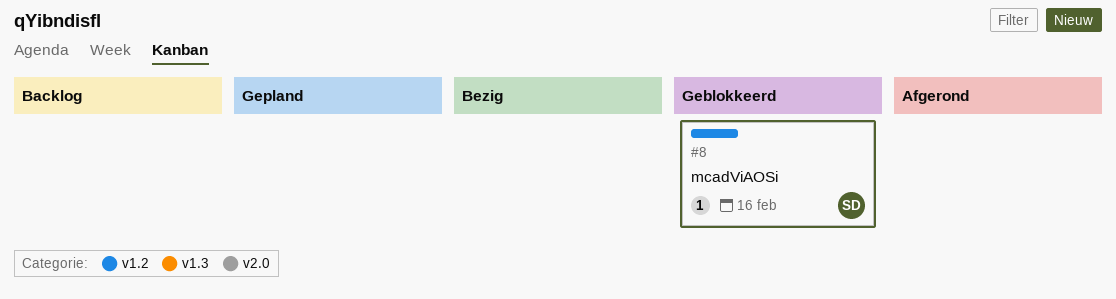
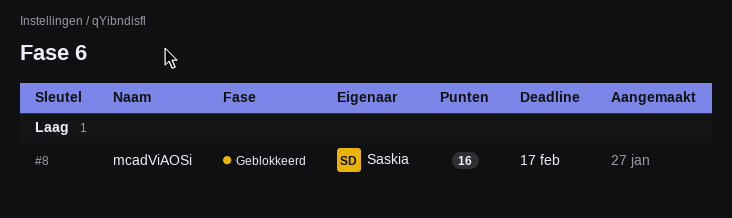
#8, estimate: 1 -> 16
#8, due: Feb 16 -> Feb 17

